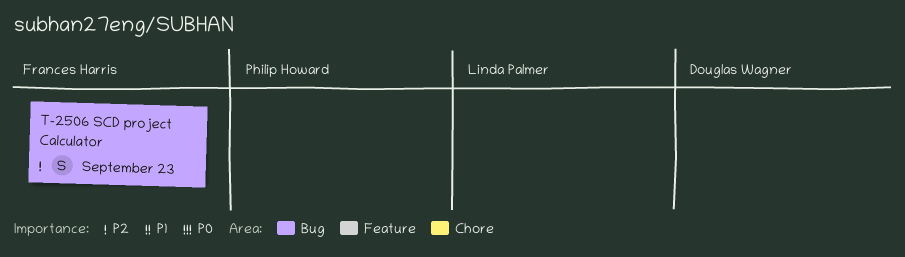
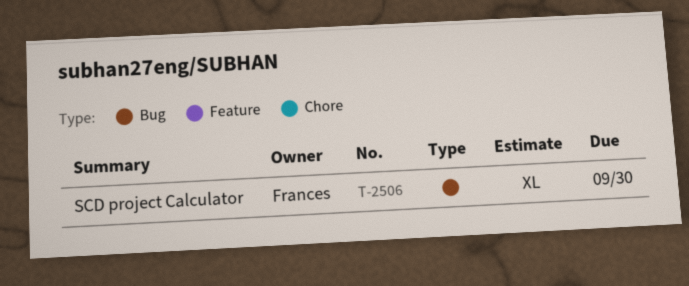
T-2506, estimate: S -> XL
T-2506, due: Sep 23 -> Sep 30

